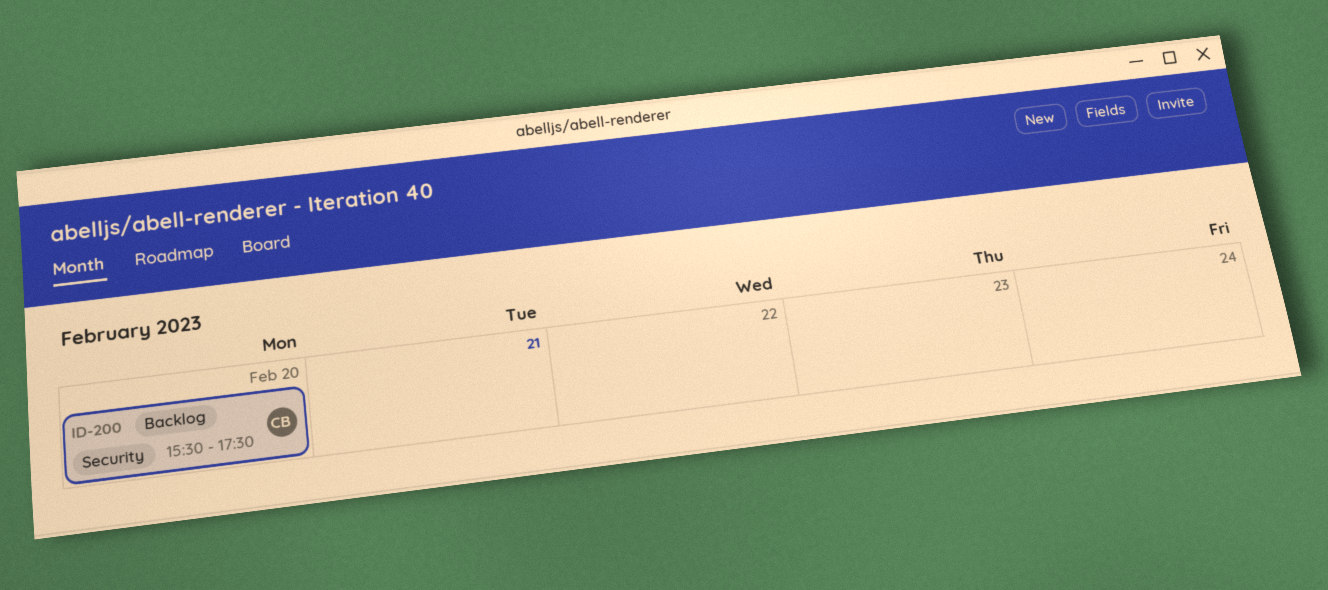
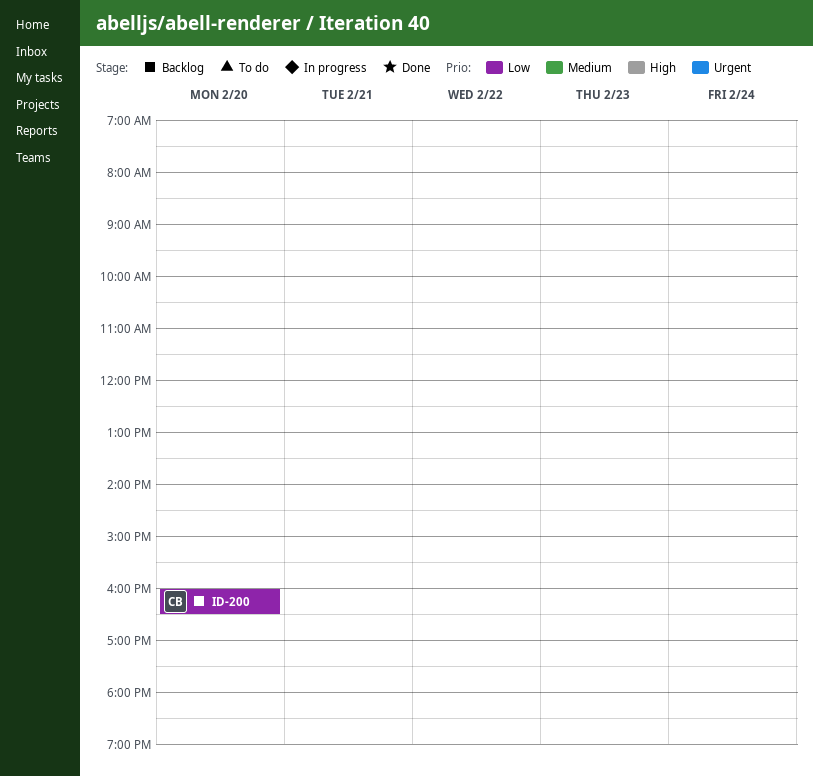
ID-200, begins: 15:30 -> 16:00
ID-200, ends: 17:30 -> 16:30

